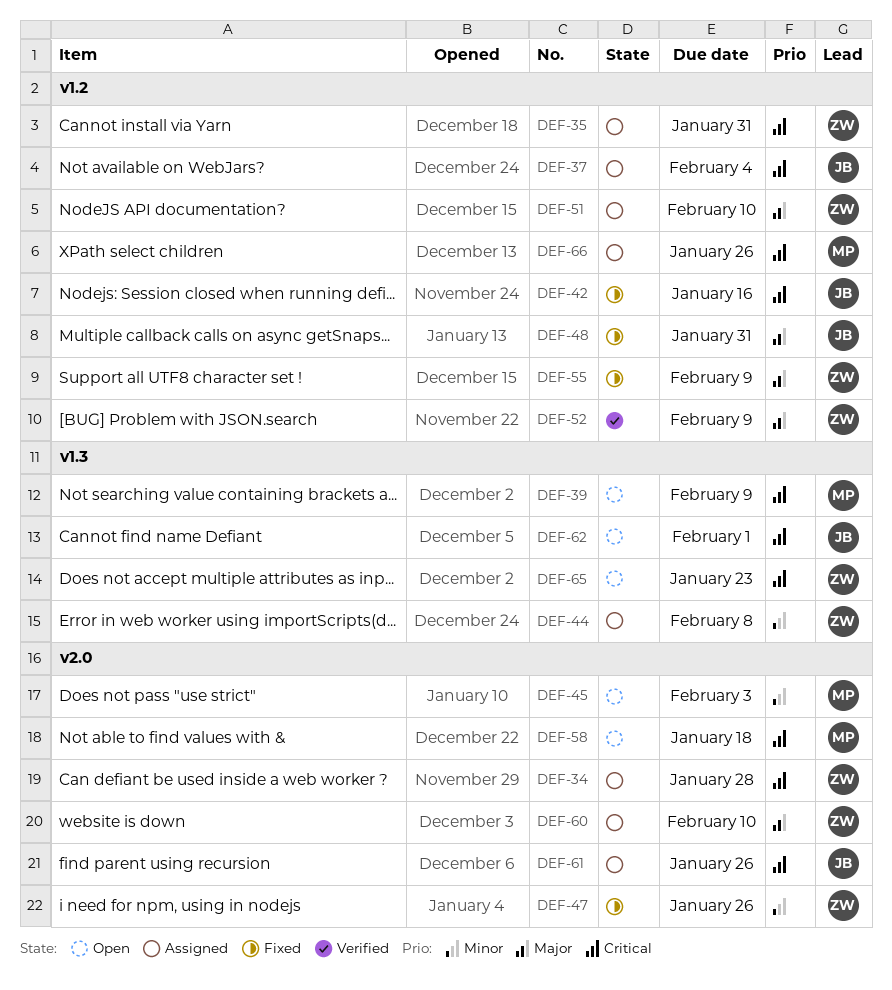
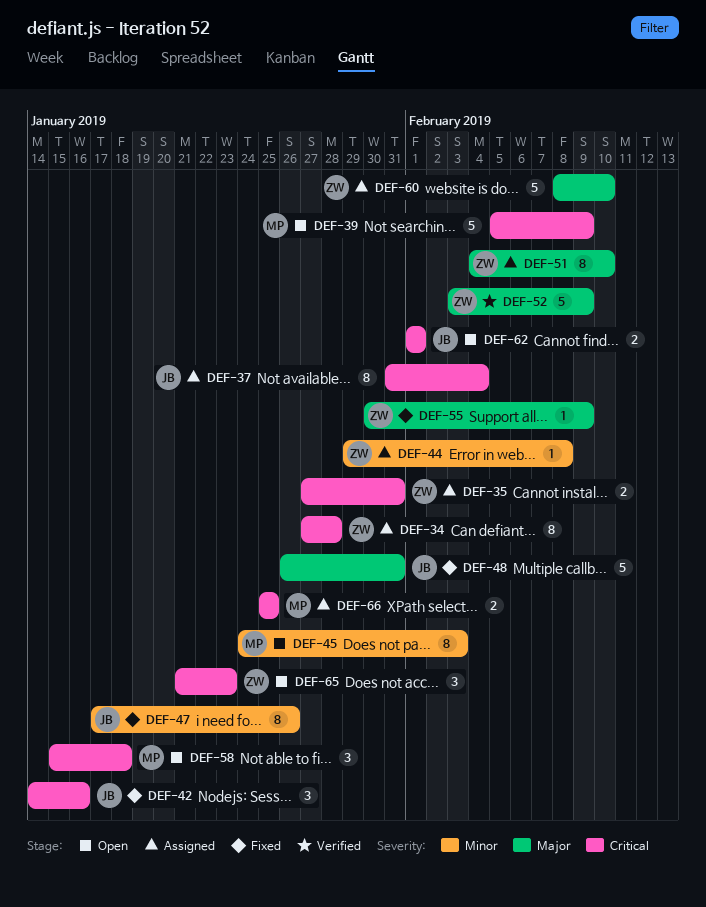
DEF-47, owner: ZW -> JB
DEF-61: present -> none
DEF-66, due: Jan 26 -> Jan 25

